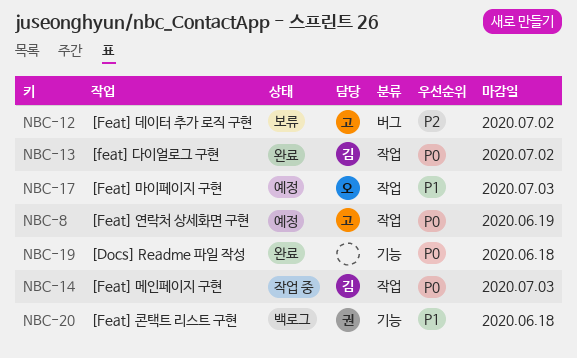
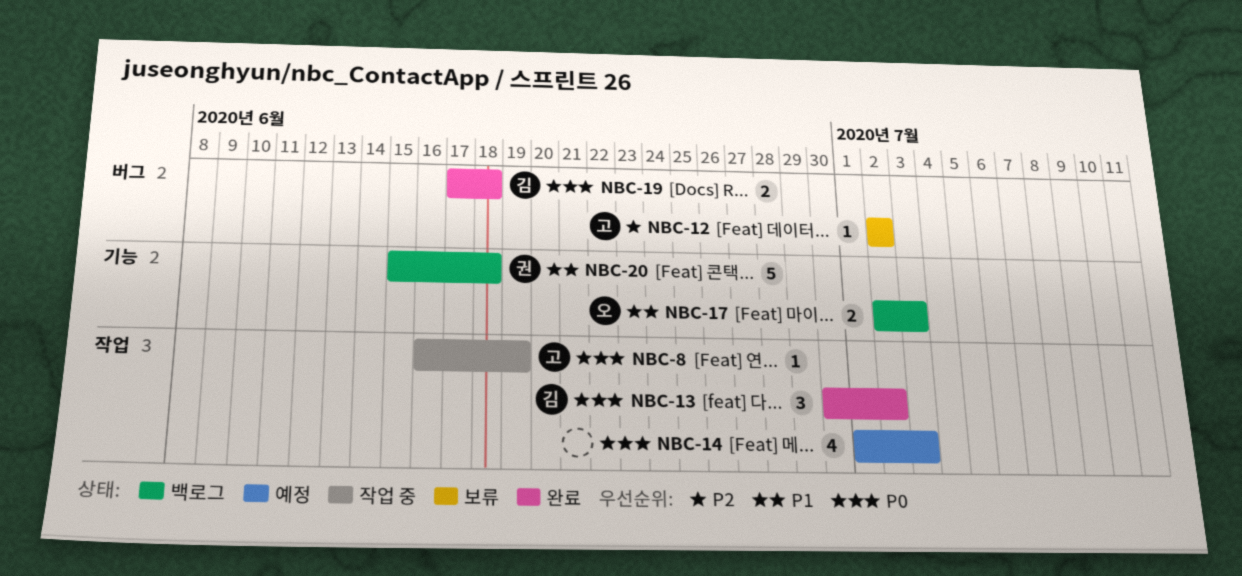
NBC-8, status: 예정 -> 작업 중
NBC-14, status: 작업 중 -> 예정
NBC-14, owner: 김 -> none
NBC-17, status: 예정 -> 백로그
NBC-17, label: 작업 -> 기능
NBC-19, owner: none -> 김
NBC-19, label: 기능 -> 버그

